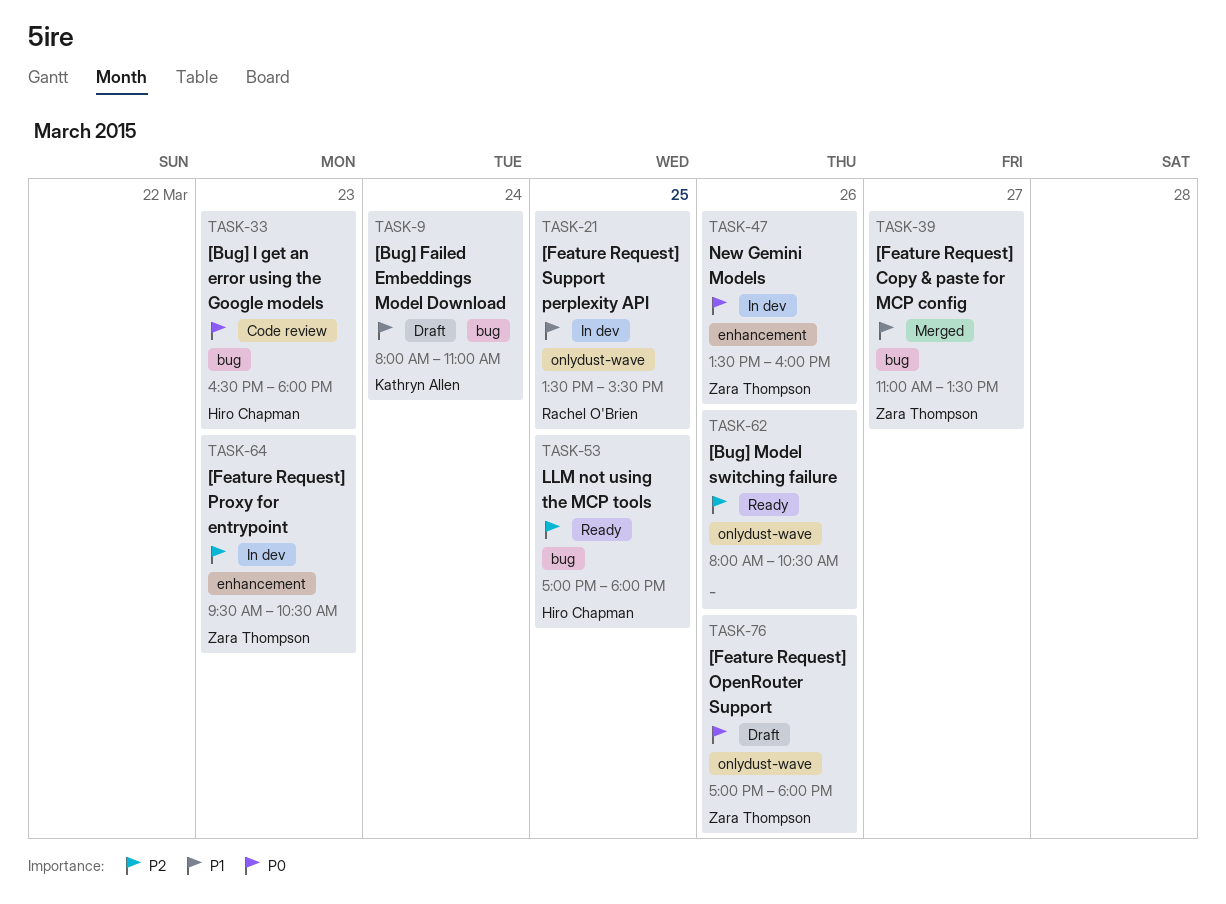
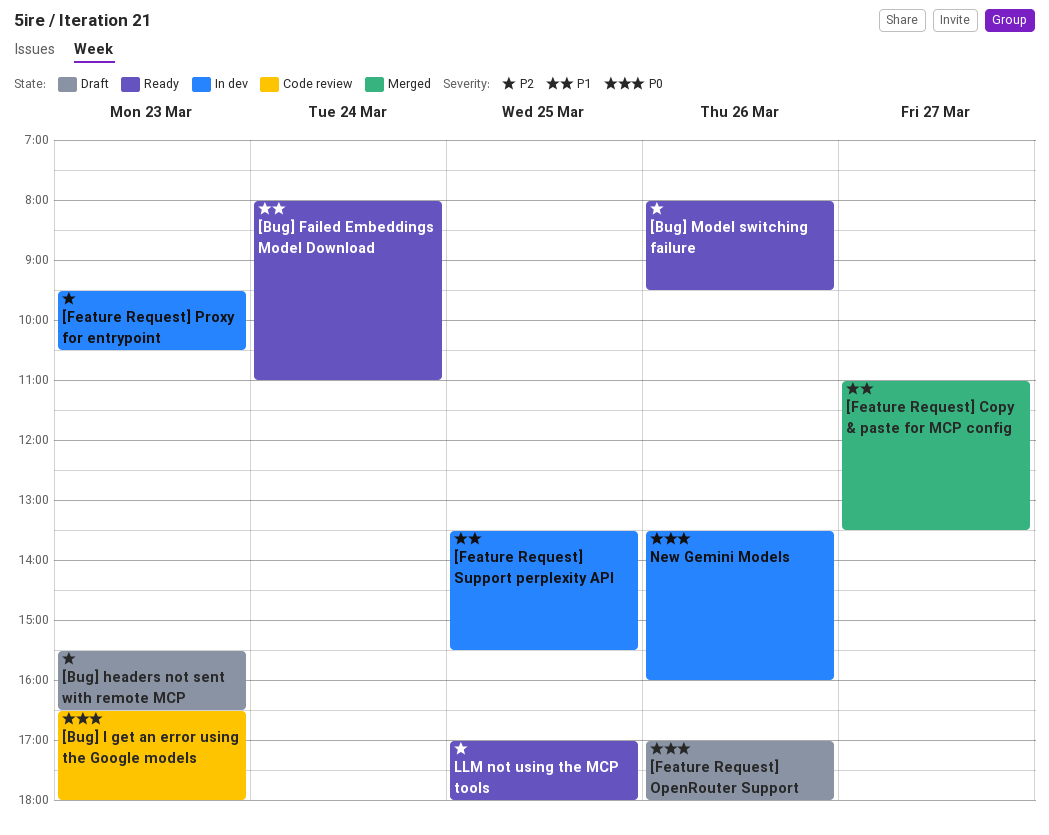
[Bug] Failed Embeddings Model Download, status: Draft -> Ready
[Bug] headers not sent with remote MCP: none -> present
[Bug] Model switching failure, ends: 10:30 -> 09:30

